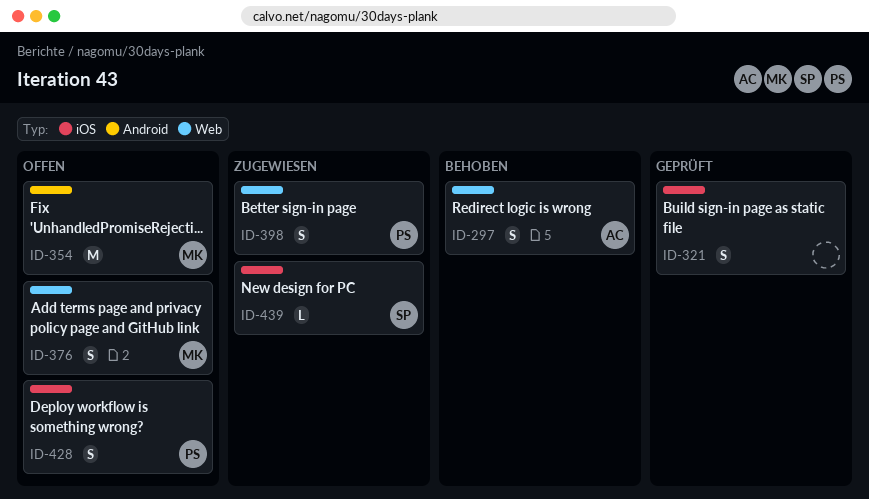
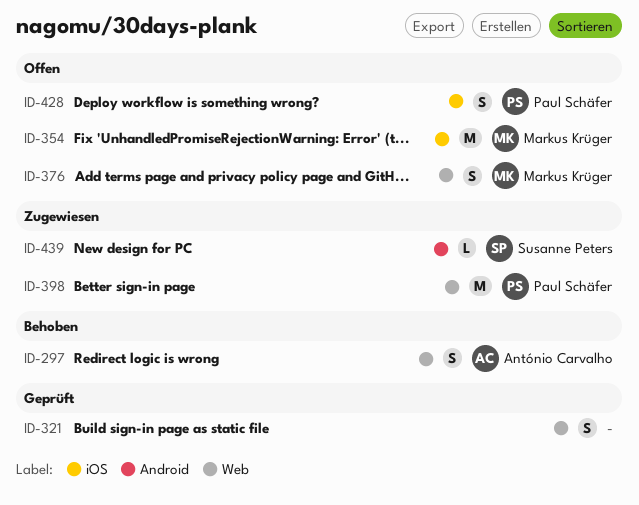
ID-321, label: iOS -> Web
ID-354, label: Android -> iOS
ID-398, estimate: S -> M
ID-439, label: iOS -> Android

